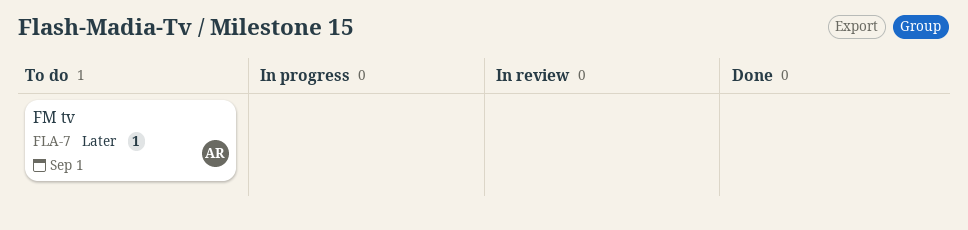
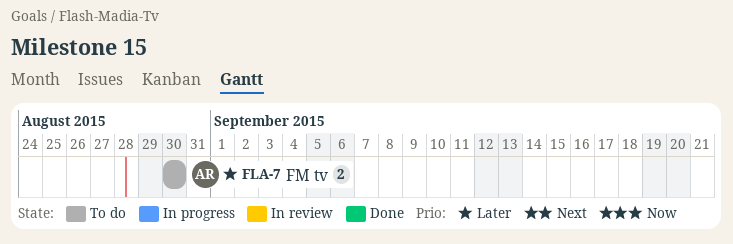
FLA-7, estimate: 1 -> 2
FLA-7, due: Sep 1 -> Aug 30

